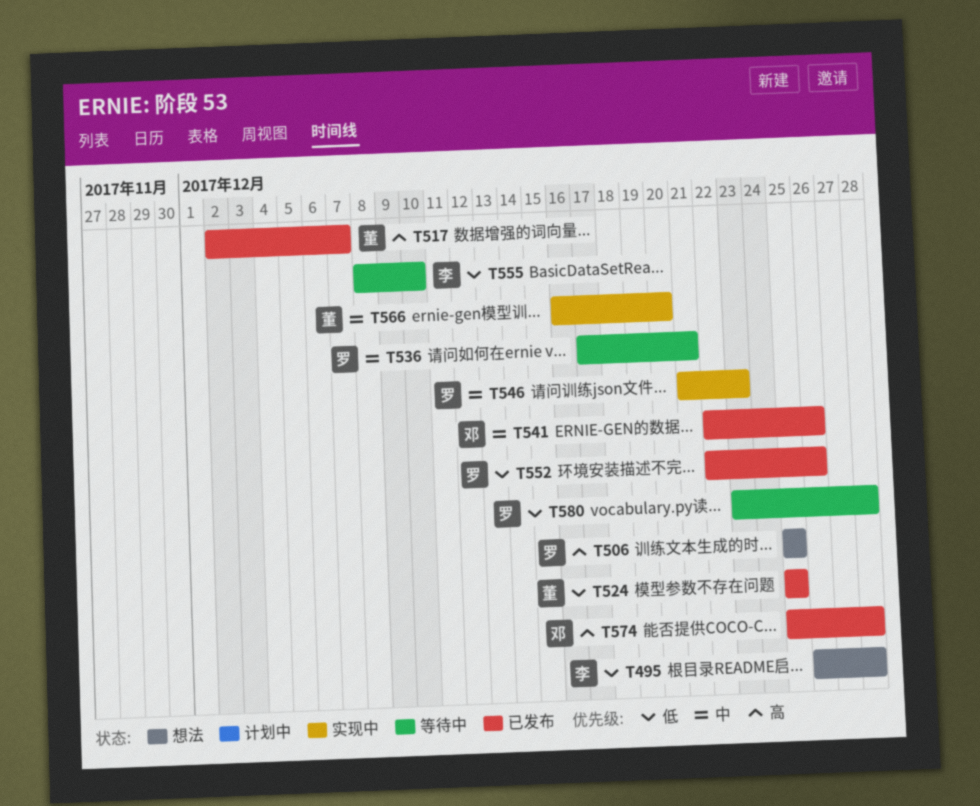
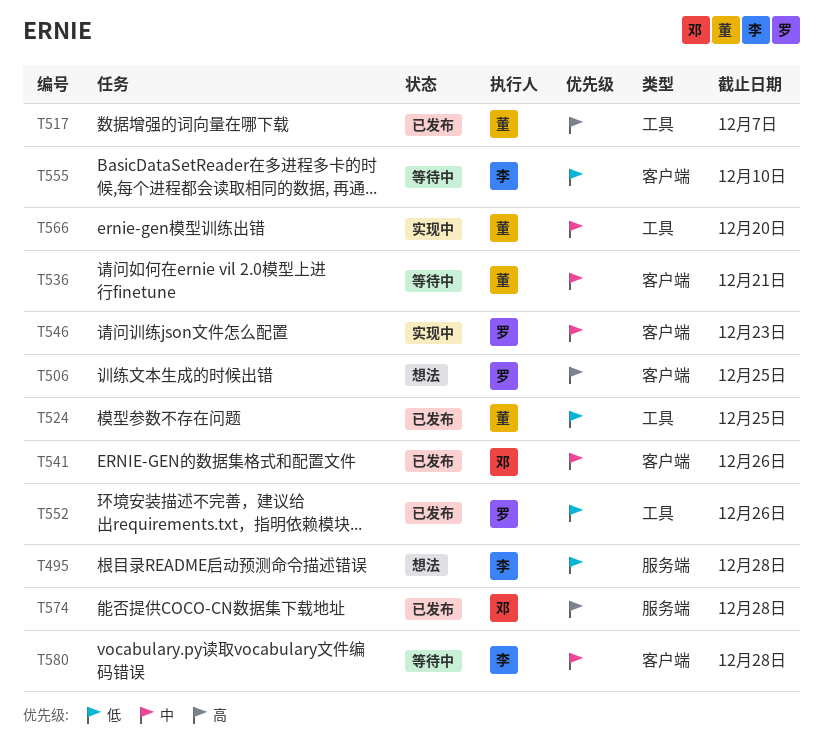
T536, owner: 罗 -> 董
T580, owner: 罗 -> 李
T580, priority: 低 -> 中

